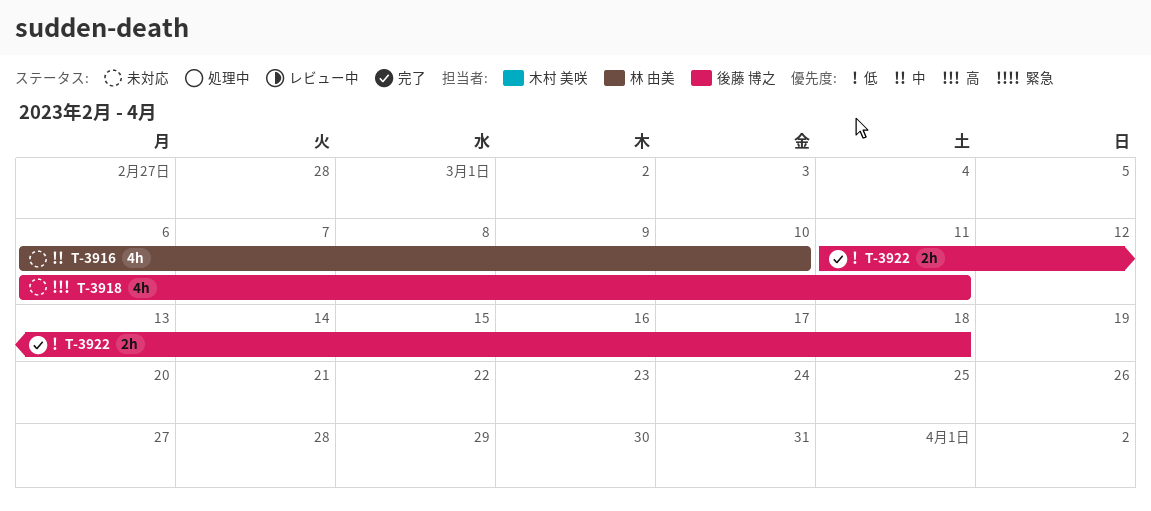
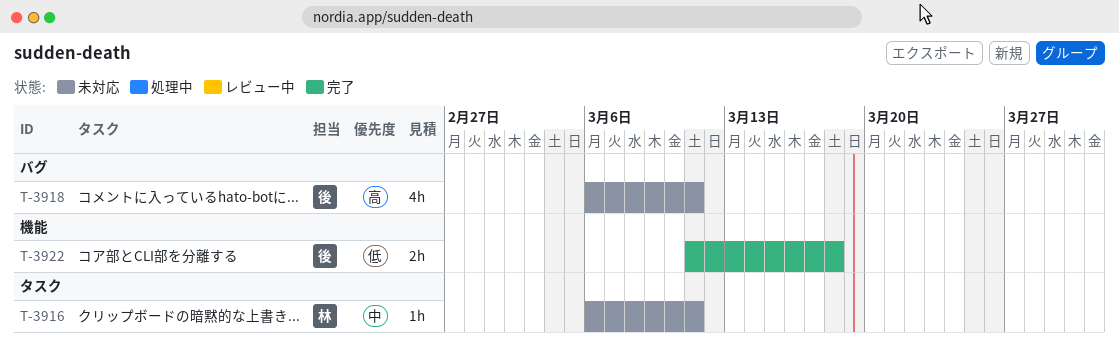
T-3916, estimate: 4h -> 1h
T-3916, due: Mar 10 -> Mar 11

